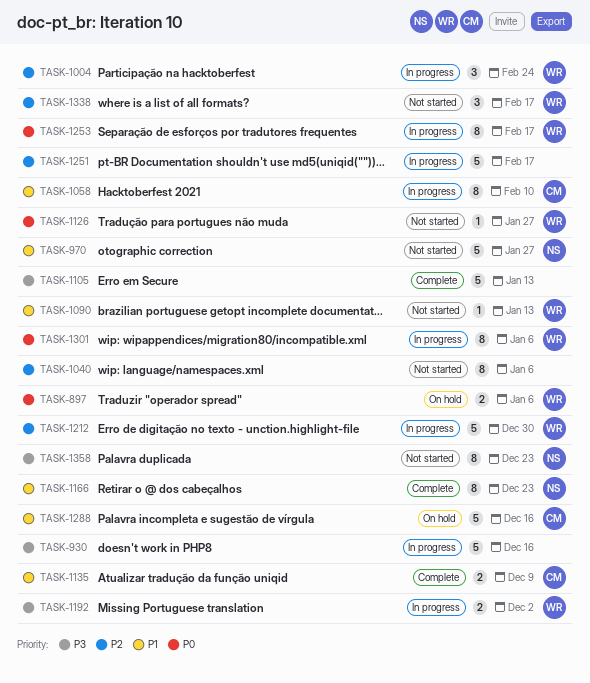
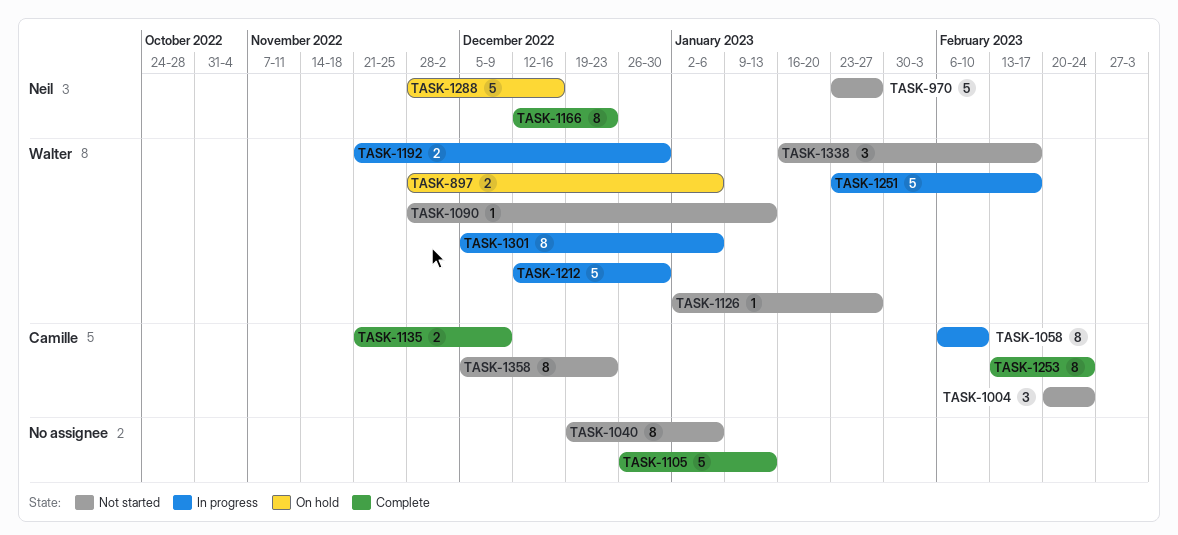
TASK-930: present -> none
TASK-1004, status: In progress -> Not started
TASK-1004, owner: Walter -> Camille
TASK-1192, due: Dec 2 -> Dec 30
TASK-1251, owner: none -> Walter
TASK-1253, status: In progress -> Complete
TASK-1253, owner: Walter -> Camille
TASK-1253, due: Feb 17 -> Feb 24
TASK-1288, owner: Camille -> Neil
TASK-1358, owner: Neil -> Camille

